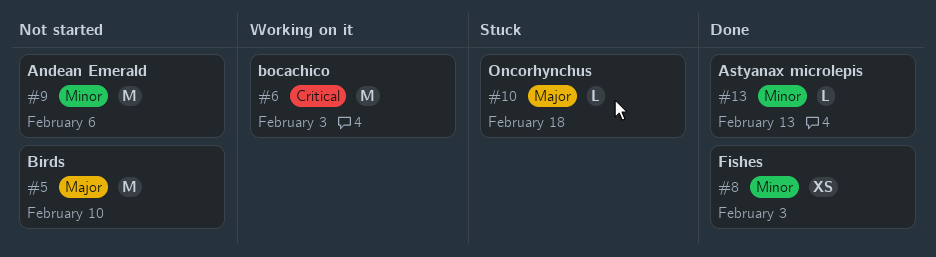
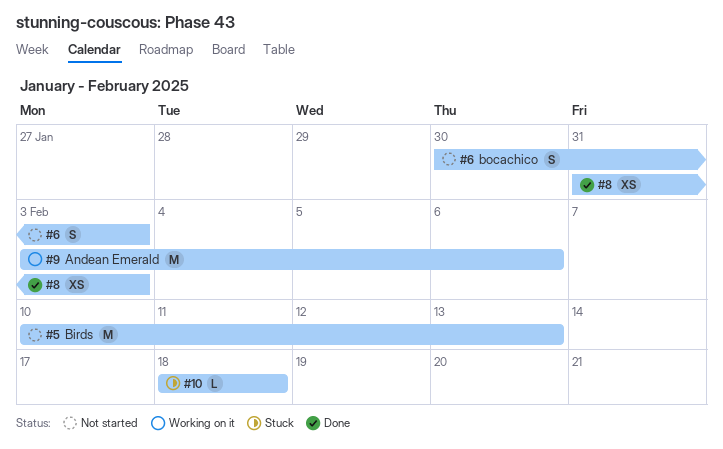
#5, due: Feb 10 -> Feb 13
#6, status: Working on it -> Not started
#6, estimate: M -> S
#9, status: Not started -> Working on it
#13: present -> none

